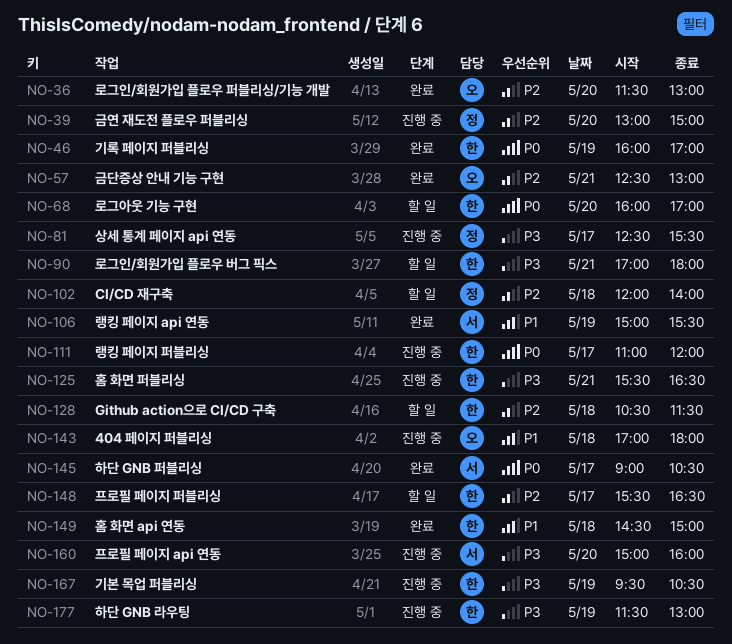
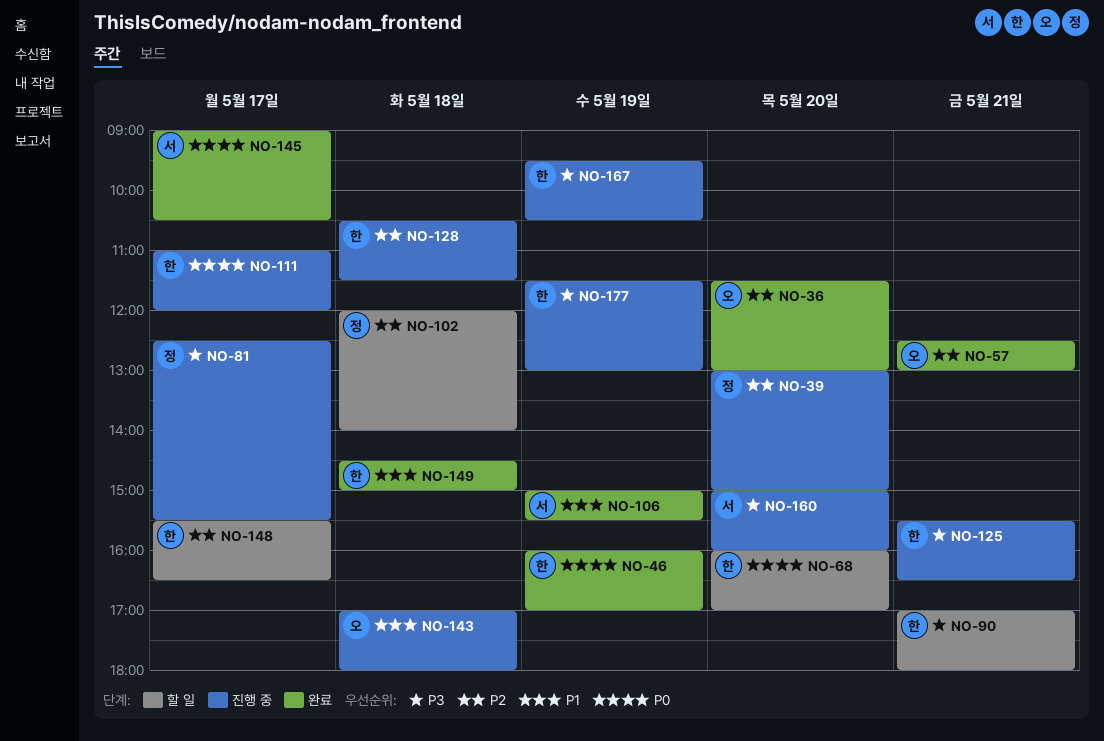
NO-128, status: 할 일 -> 진행 중

